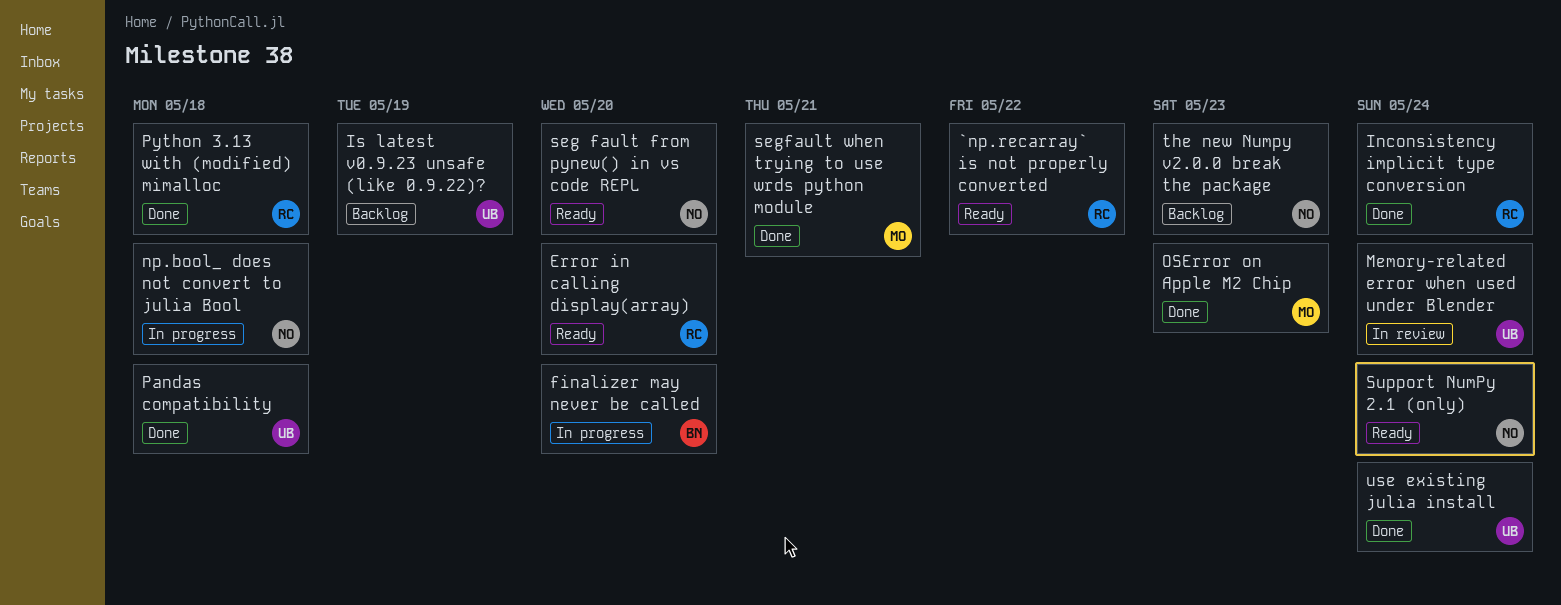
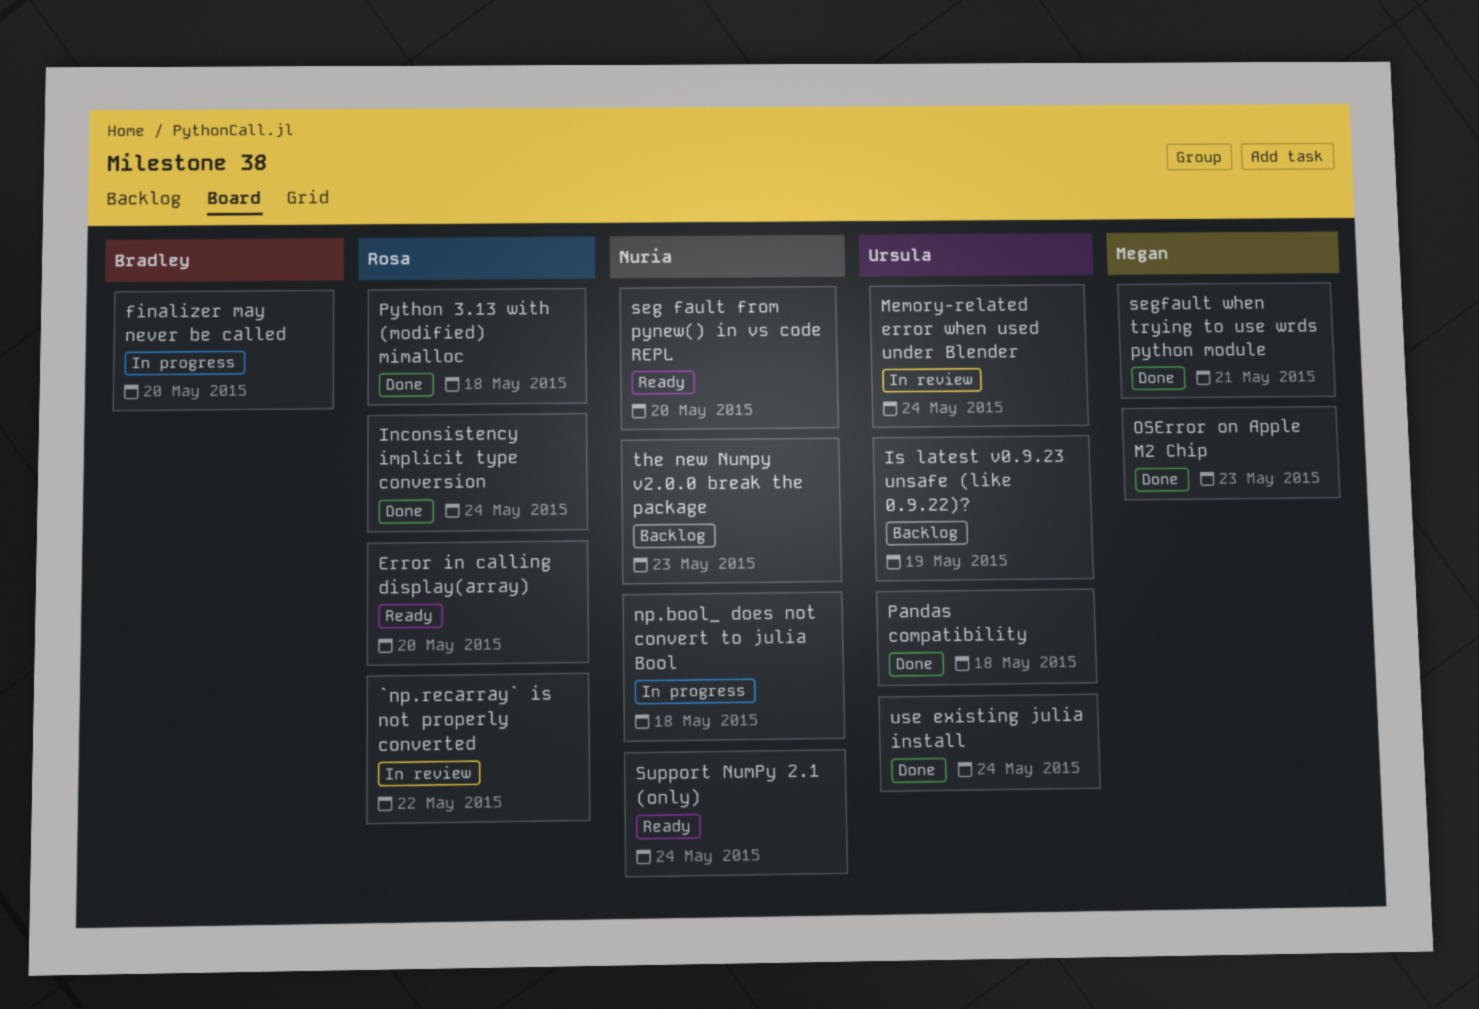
`np.recarray` is not properly converted, status: Ready -> In review

